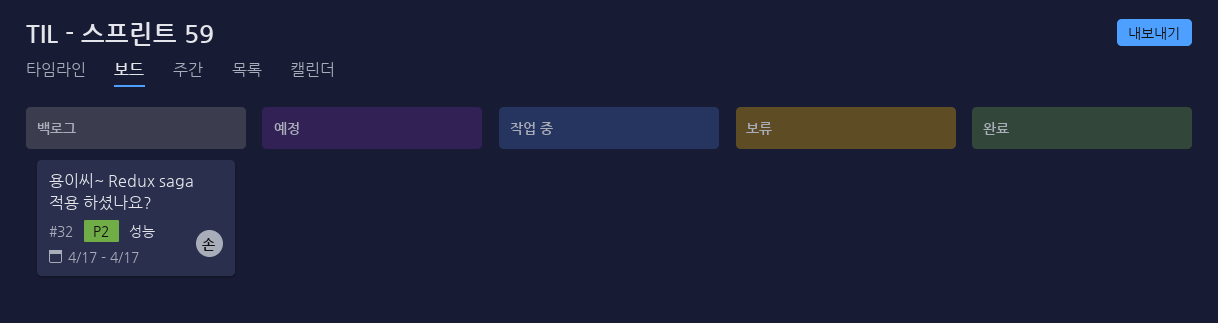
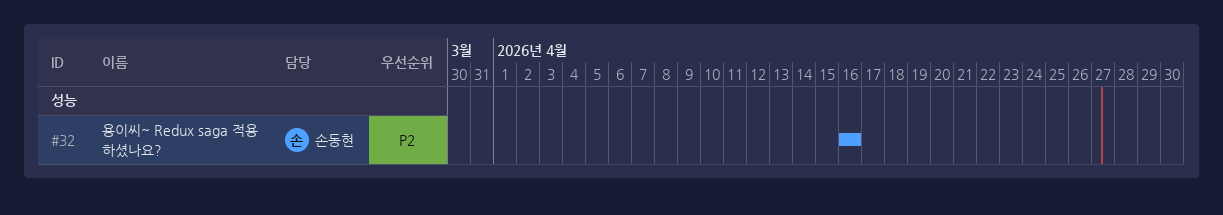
#32, start: Apr 17 -> Apr 16
#32, due: Apr 17 -> Apr 16

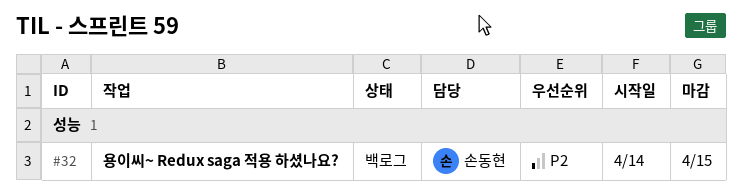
#32, start: Apr 16 -> Apr 14
#32, due: Apr 16 -> Apr 15

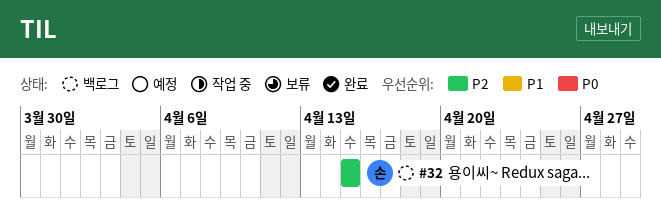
#32, start: Apr 14 -> Apr 15

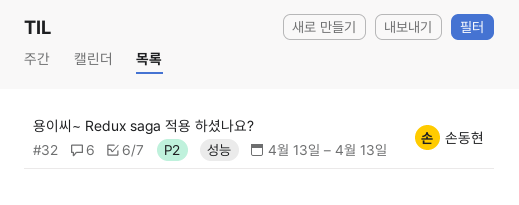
#32, start: Apr 15 -> Apr 13
#32, due: Apr 15 -> Apr 13

